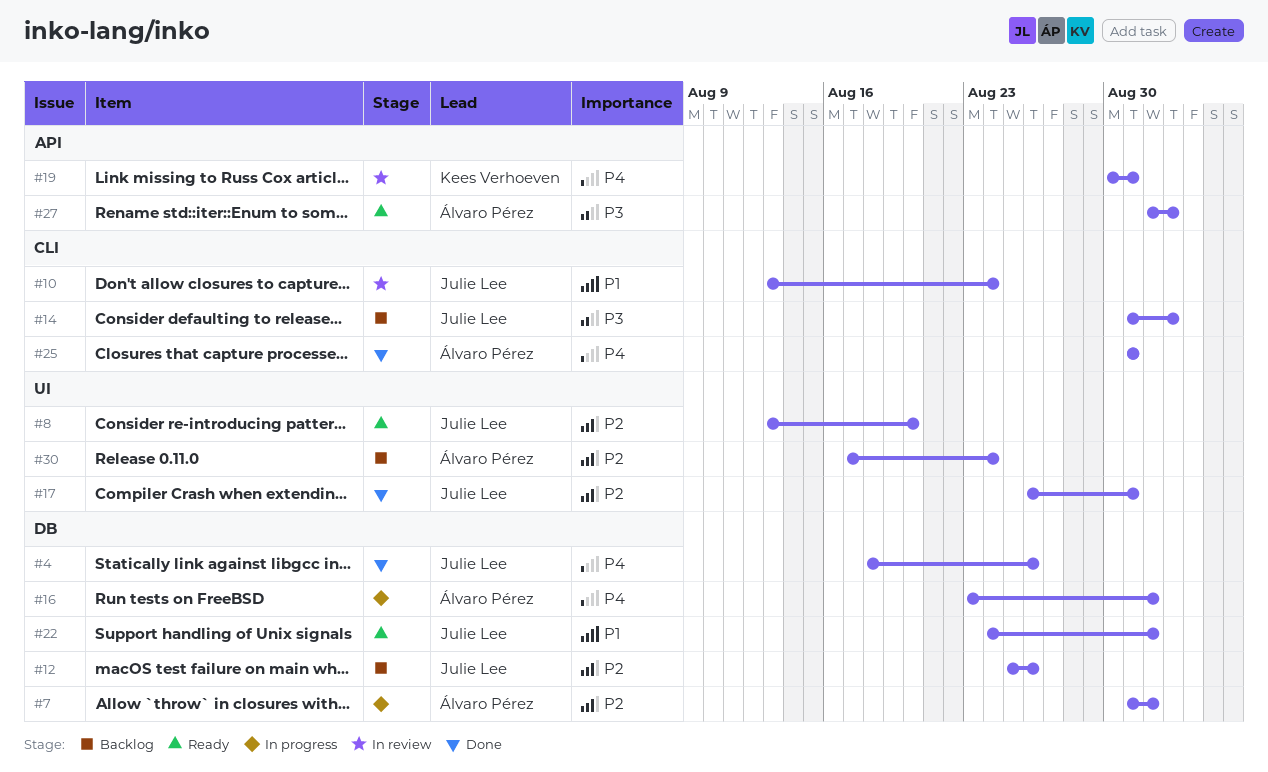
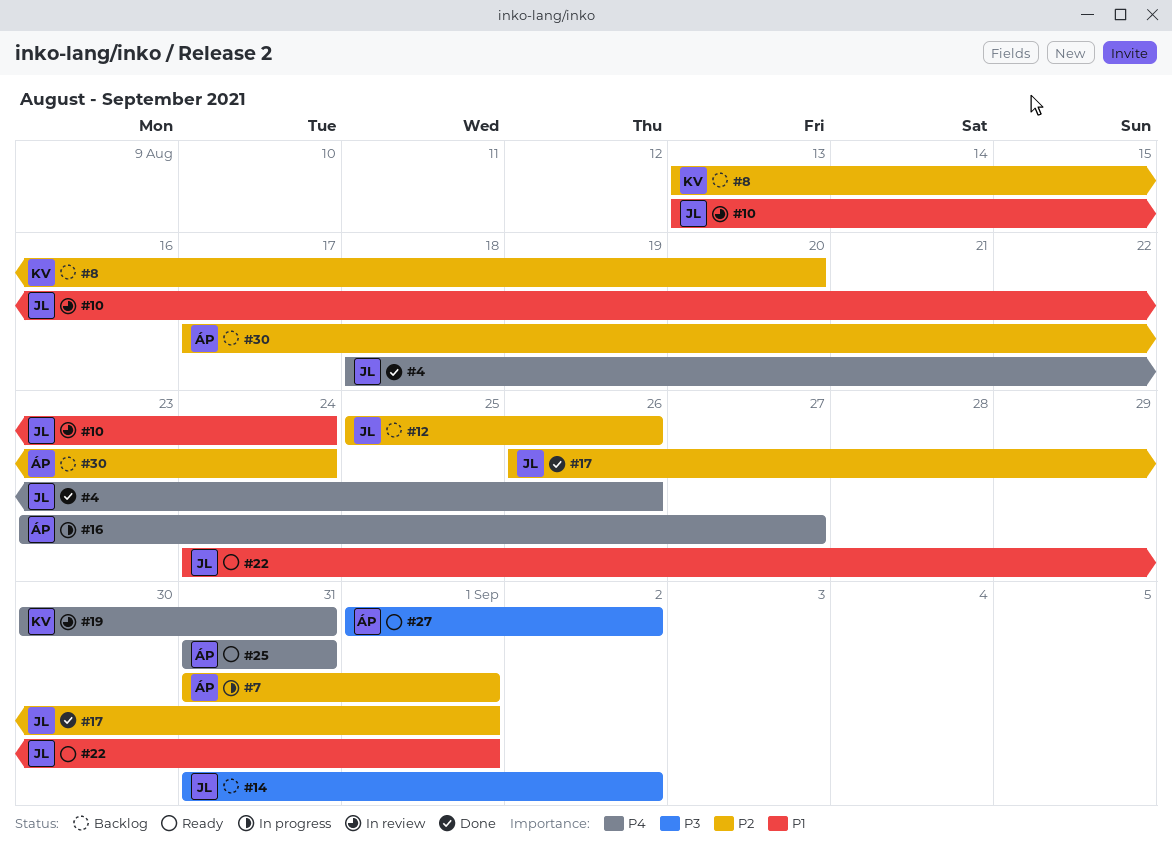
#8, status: Ready -> Backlog
#8, owner: Julie Lee -> Kees Verhoeven
#16, due: Sep 1 -> Aug 27
#17, due: Aug 31 -> Sep 1
#25, status: Done -> Ready

